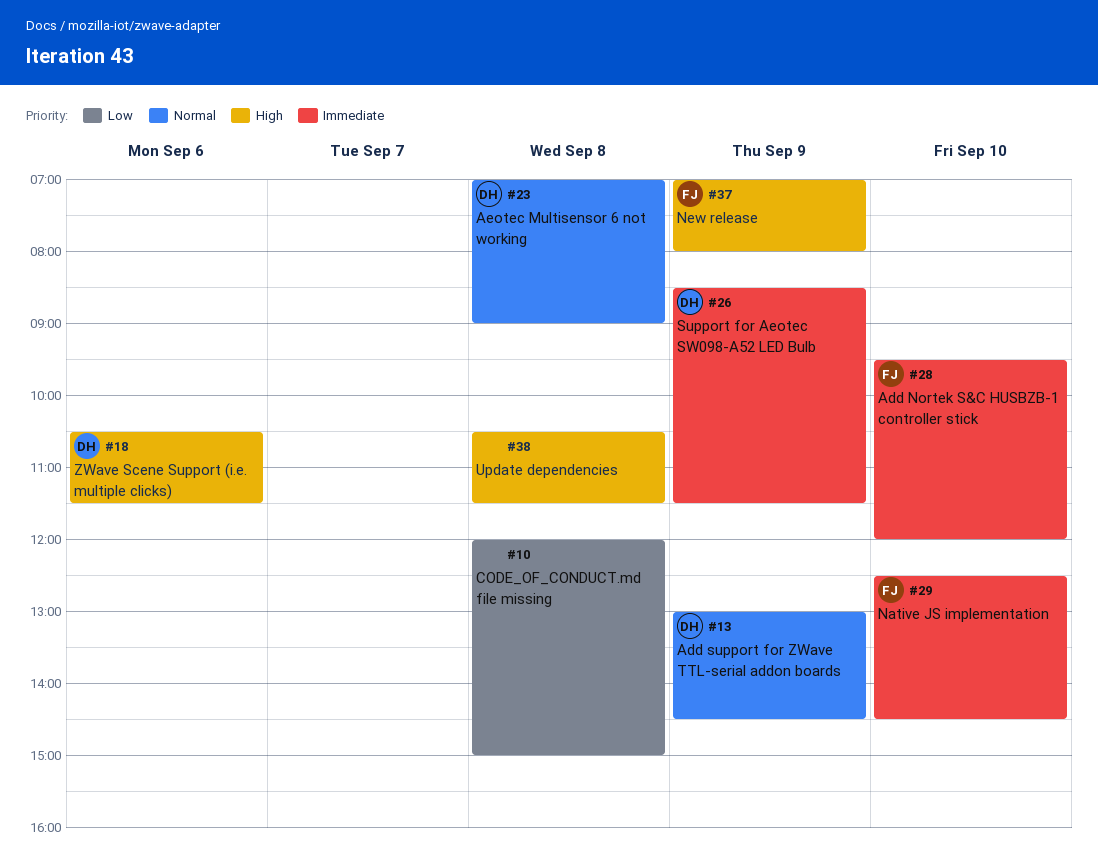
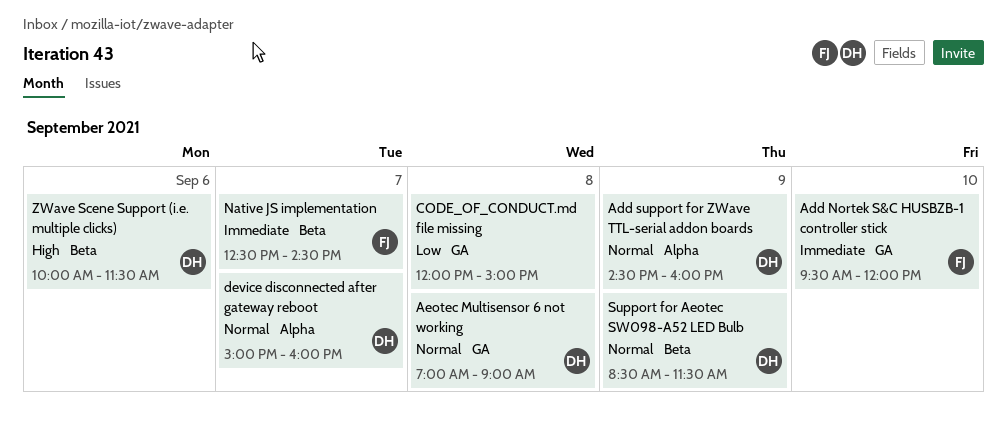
Add support for ZWave TTL-serial addon boards, begins: 13:00 -> 14:30
Add support for ZWave TTL-serial addon boards, ends: 14:30 -> 16:00
device disconnected after gateway reboot: none -> present
Native JS implementation, day: Sep 10 -> Sep 7
New release: present -> none
Support for Aeotec SW098-A52 LED Bulb, priority: Immediate -> Normal
Update dependencies: present -> none
ZWave Scene Support (i.e. multiple clicks), begins: 10:30 -> 10:00

